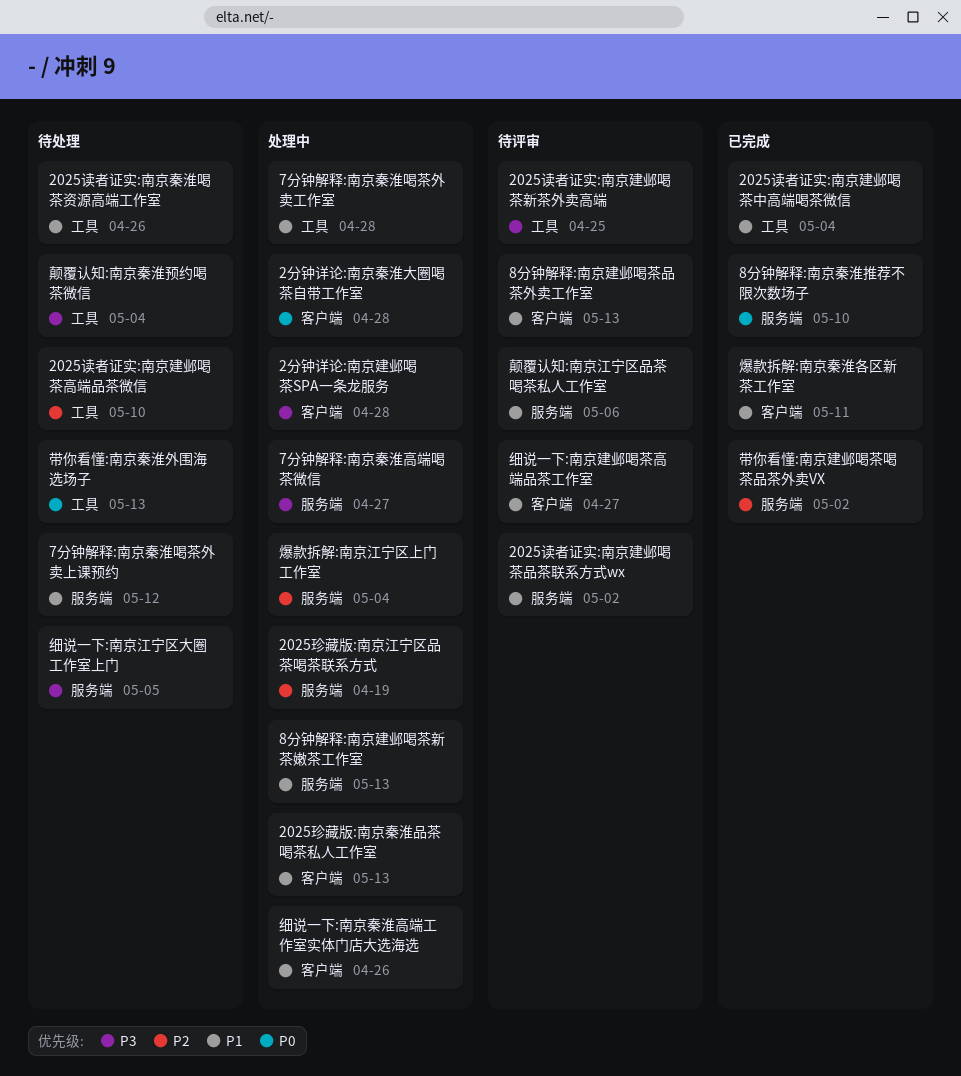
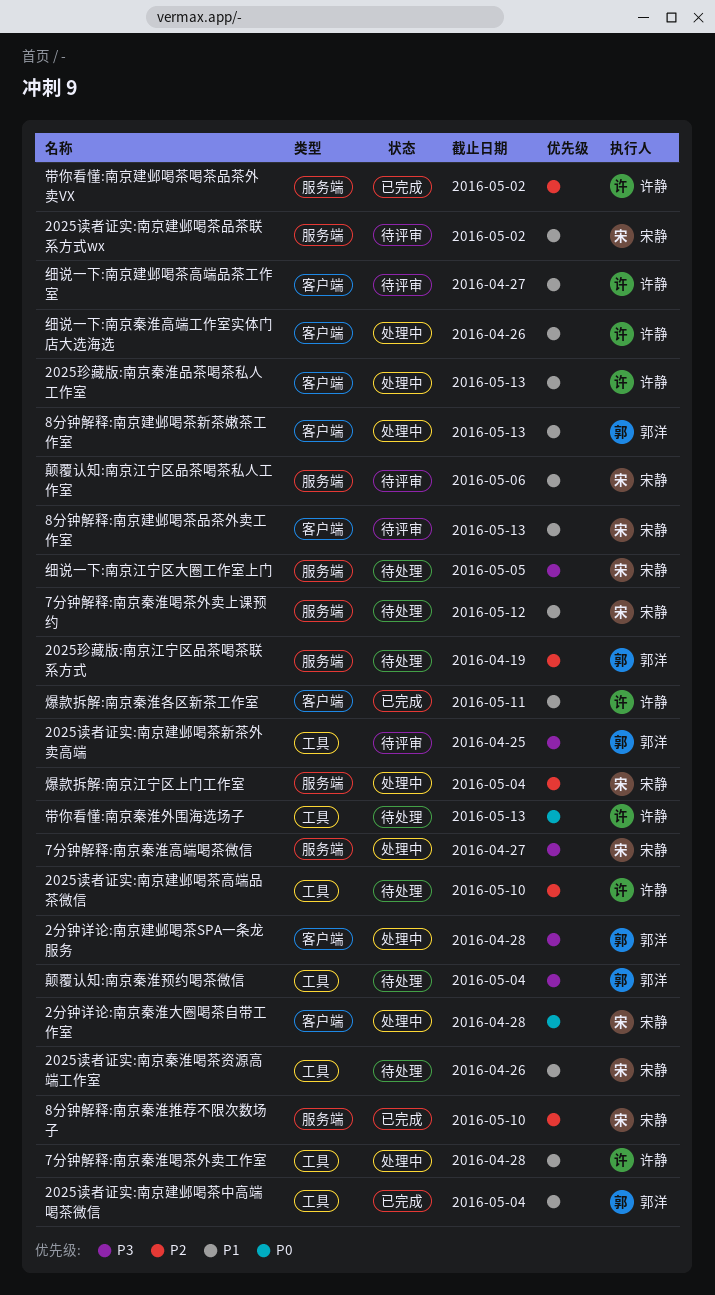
2025珍藏版:南京江宁区品茶喝茶联系方式, status: 处理中 -> 待处理
8分钟解释:南京建邺喝茶新茶嫩茶工作室, label: 服务端 -> 客户端
8分钟解释:南京秦淮推荐不限次数场子, priority: P0 -> P2

